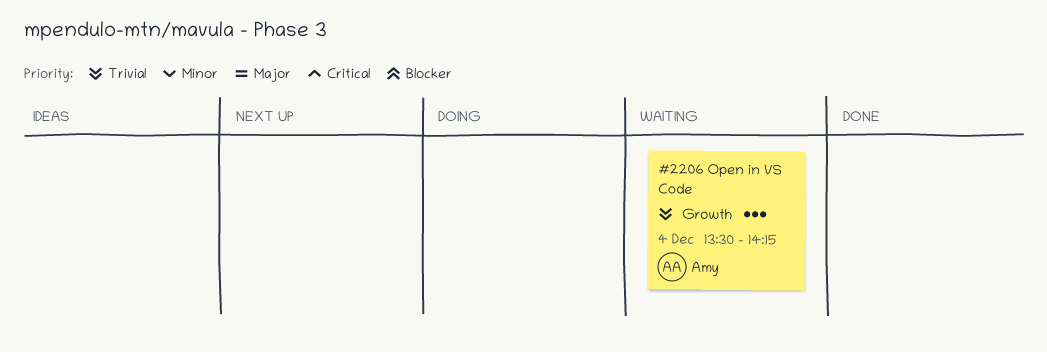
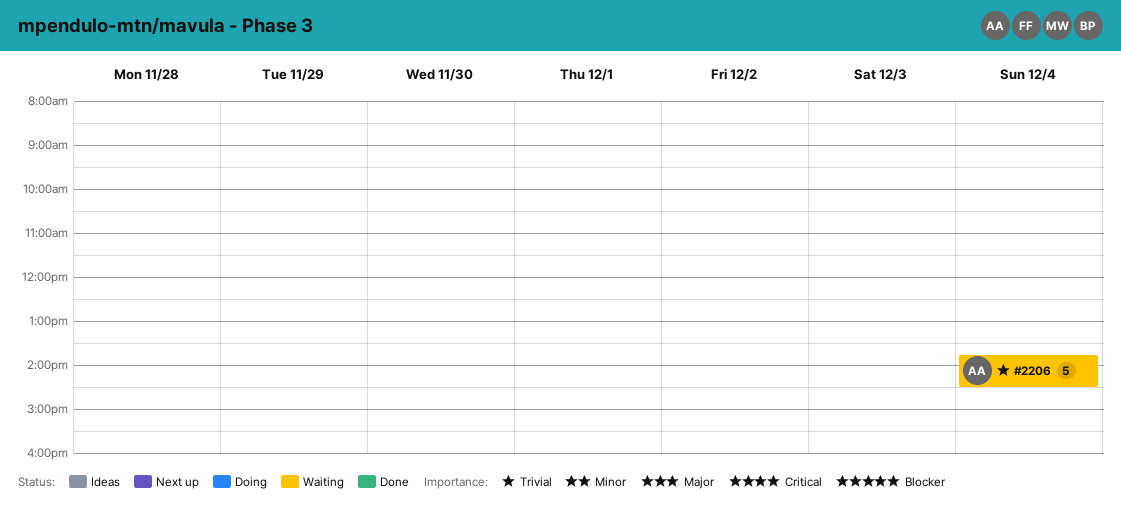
#2206, estimate: 3 -> 5
#2206, begins: 13:30 -> 13:45
#2206, ends: 14:15 -> 14:30

